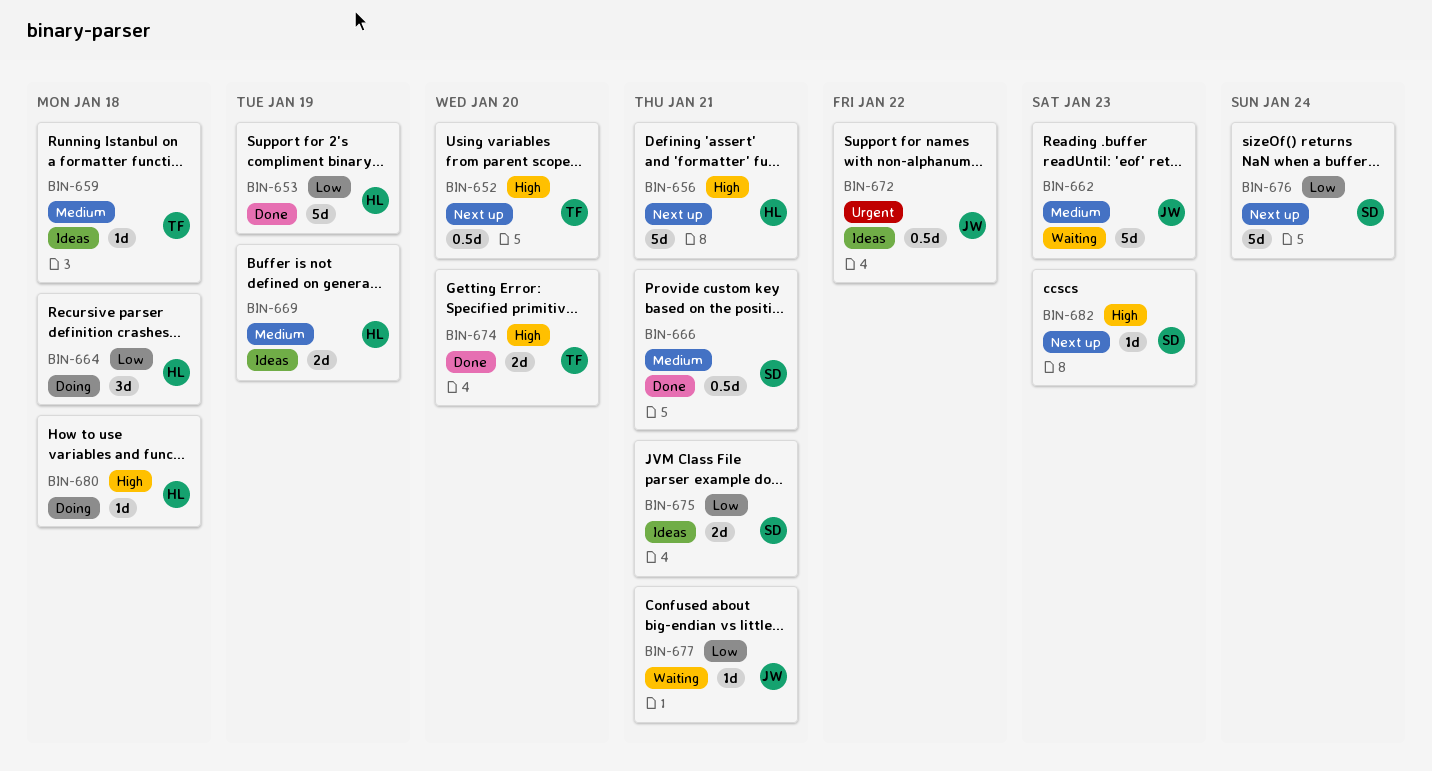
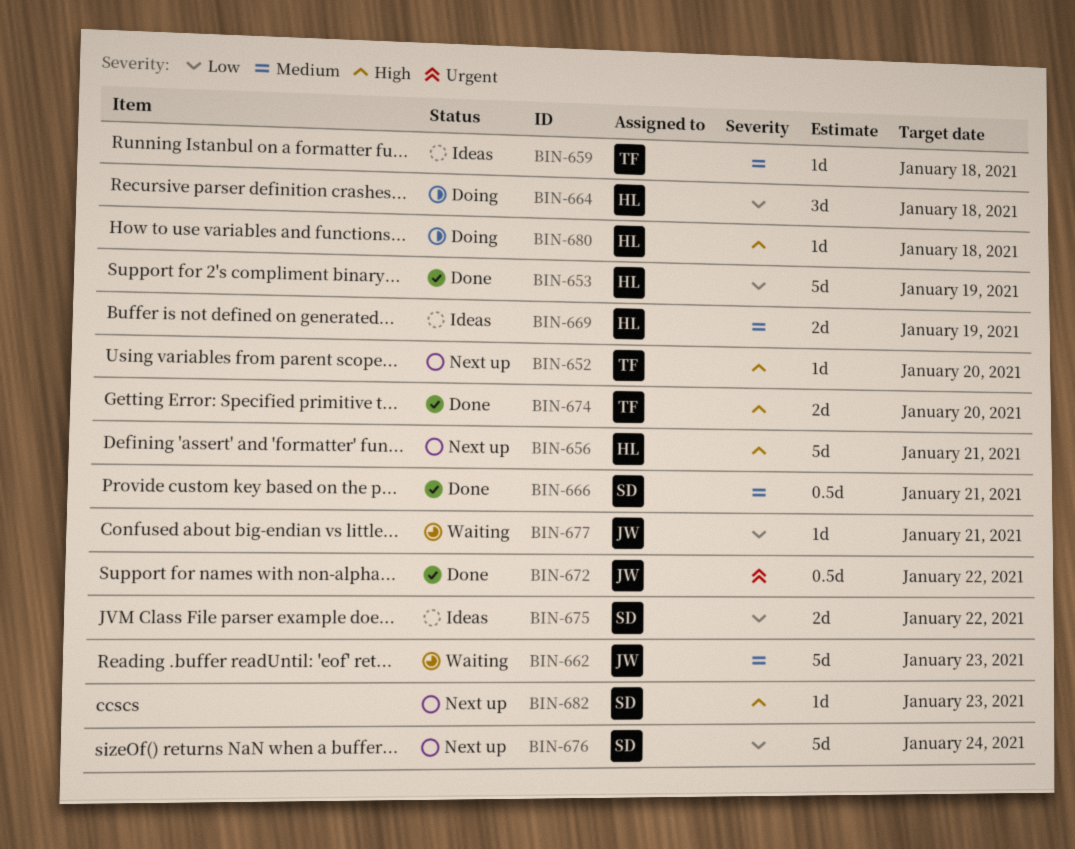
BIN-652, estimate: 0.5d -> 1d
BIN-672, status: Ideas -> Done
BIN-675, due: Jan 21 -> Jan 22

